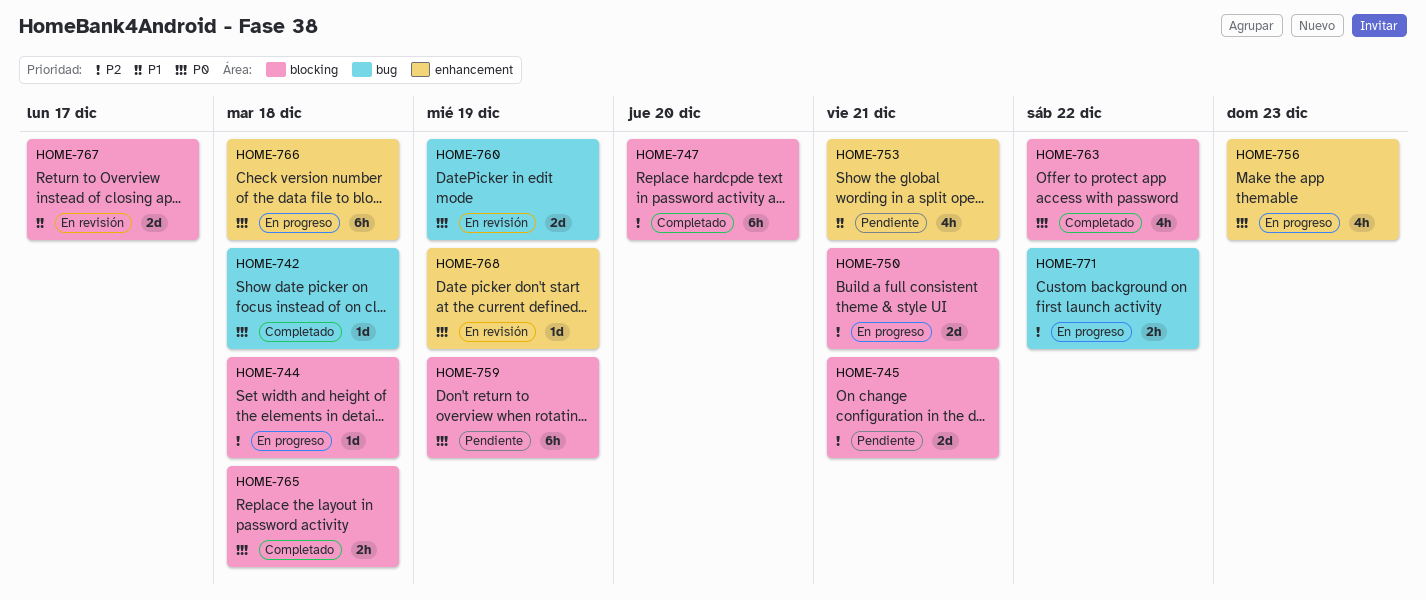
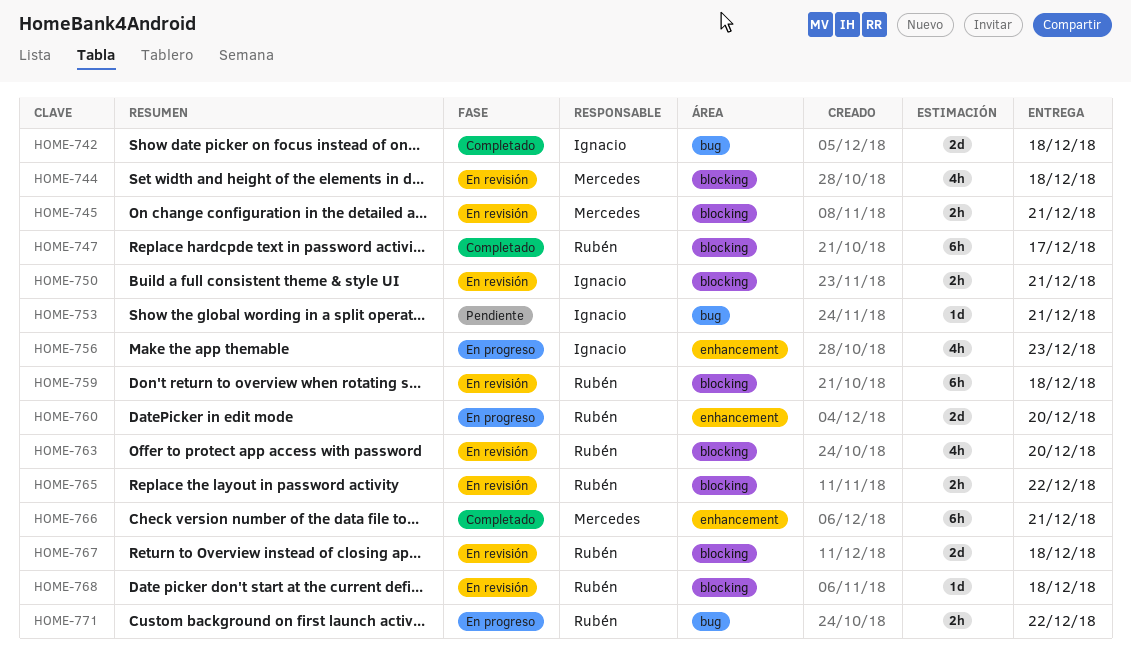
HOME-742, estimate: 1d -> 2d
HOME-744, status: En progreso -> En revisión
HOME-744, estimate: 1d -> 4h
HOME-745, status: Pendiente -> En revisión
HOME-745, estimate: 2d -> 2h
HOME-747, due: Dec 20 -> Dec 17
HOME-750, status: En progreso -> En revisión
HOME-750, estimate: 2d -> 2h
HOME-753, label: enhancement -> bug
HOME-753, estimate: 4h -> 1d
HOME-759, status: Pendiente -> En revisión
HOME-759, due: Dec 19 -> Dec 18
HOME-760, status: En revisión -> En progreso
HOME-760, label: bug -> enhancement
HOME-760, due: Dec 19 -> Dec 20
HOME-763, status: Completado -> En revisión
HOME-763, due: Dec 22 -> Dec 20
HOME-765, status: Completado -> En revisión
HOME-765, due: Dec 18 -> Dec 22
HOME-766, status: En progreso -> Completado
HOME-766, due: Dec 18 -> Dec 21
HOME-767, due: Dec 17 -> Dec 18
HOME-768, label: enhancement -> blocking
HOME-768, due: Dec 19 -> Dec 18

